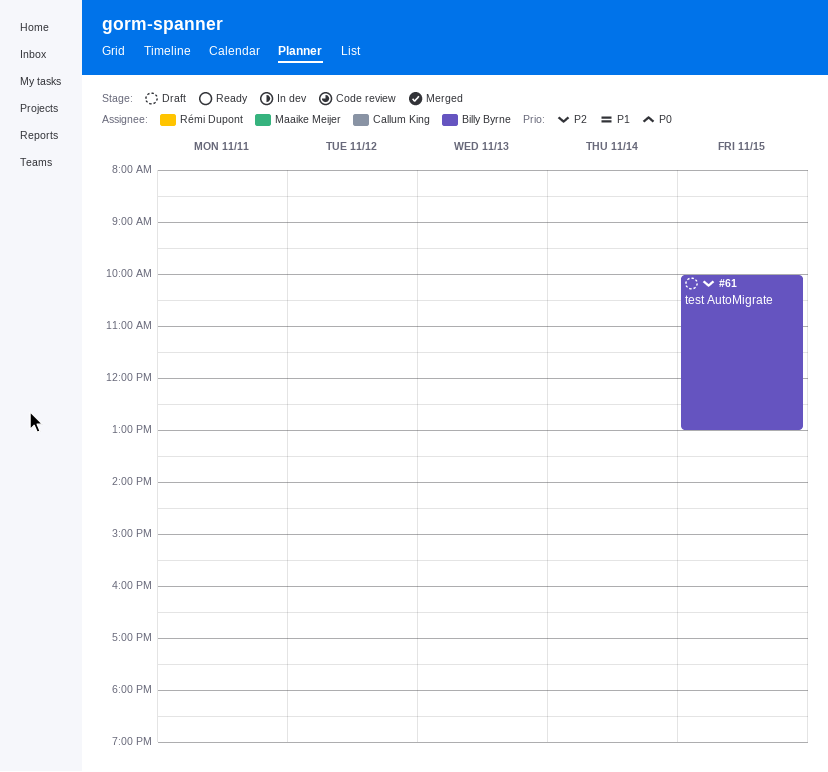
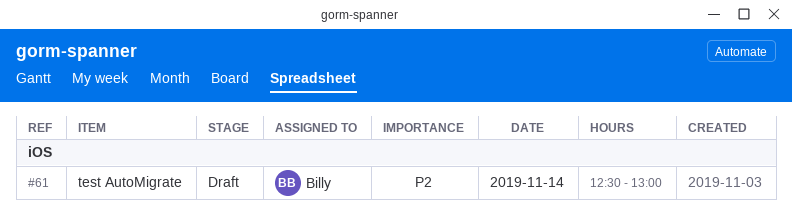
#61, day: Nov 15 -> Nov 14
#61, begins: 10:00 -> 12:30

